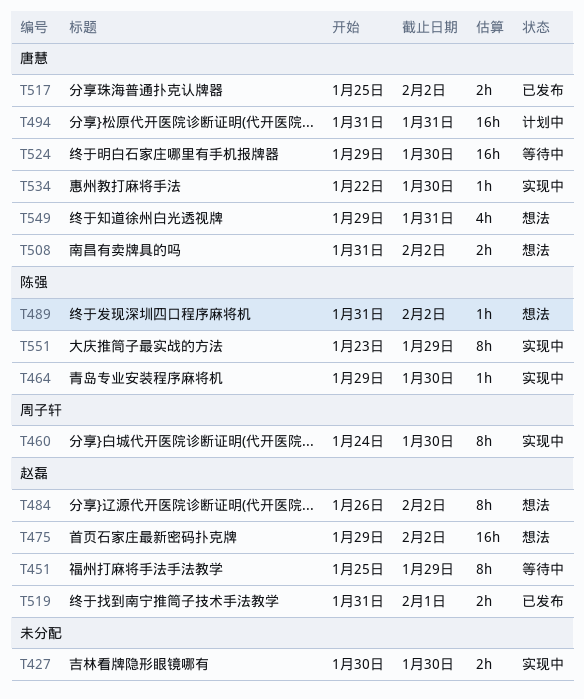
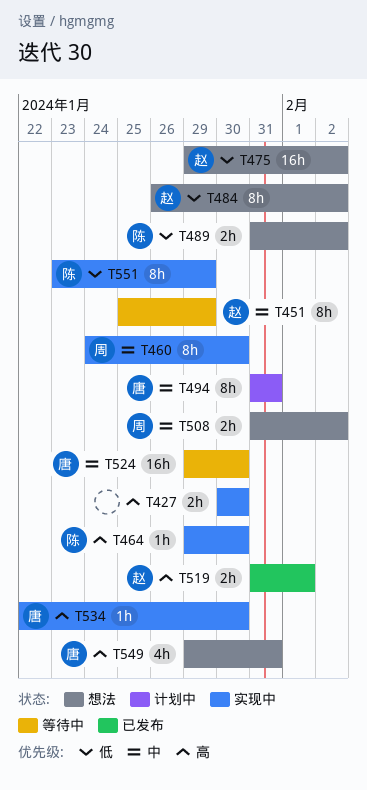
T489, estimate: 1h -> 2h
T494, estimate: 16h -> 8h
T508, owner: 唐慧 -> 周子轩
T517: present -> none

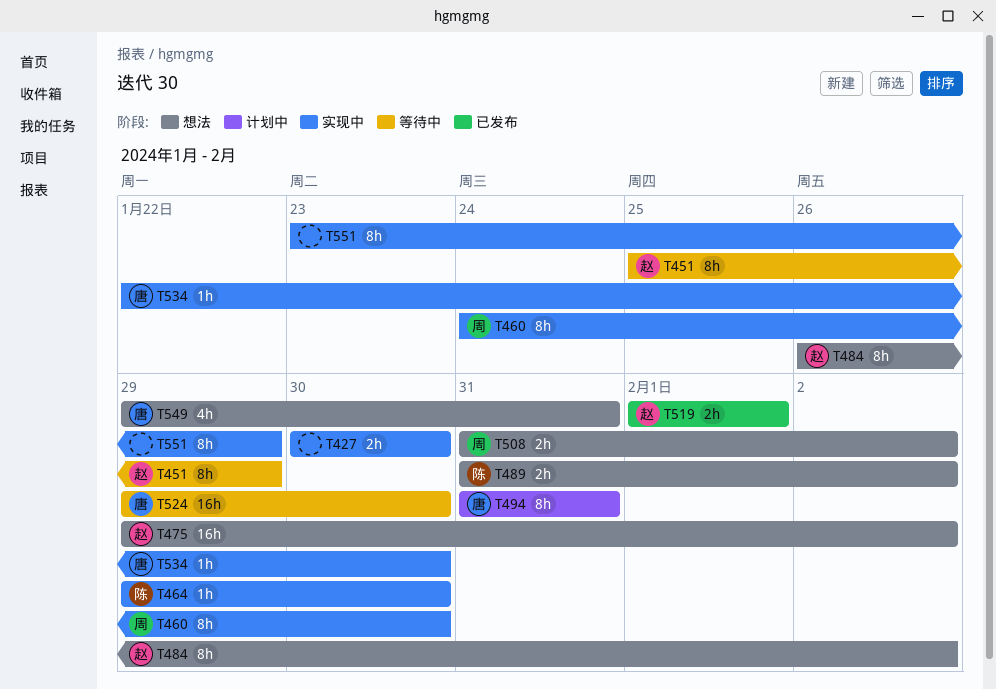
T519, start: Jan 31 -> Feb 1
T551, owner: 陈 -> none

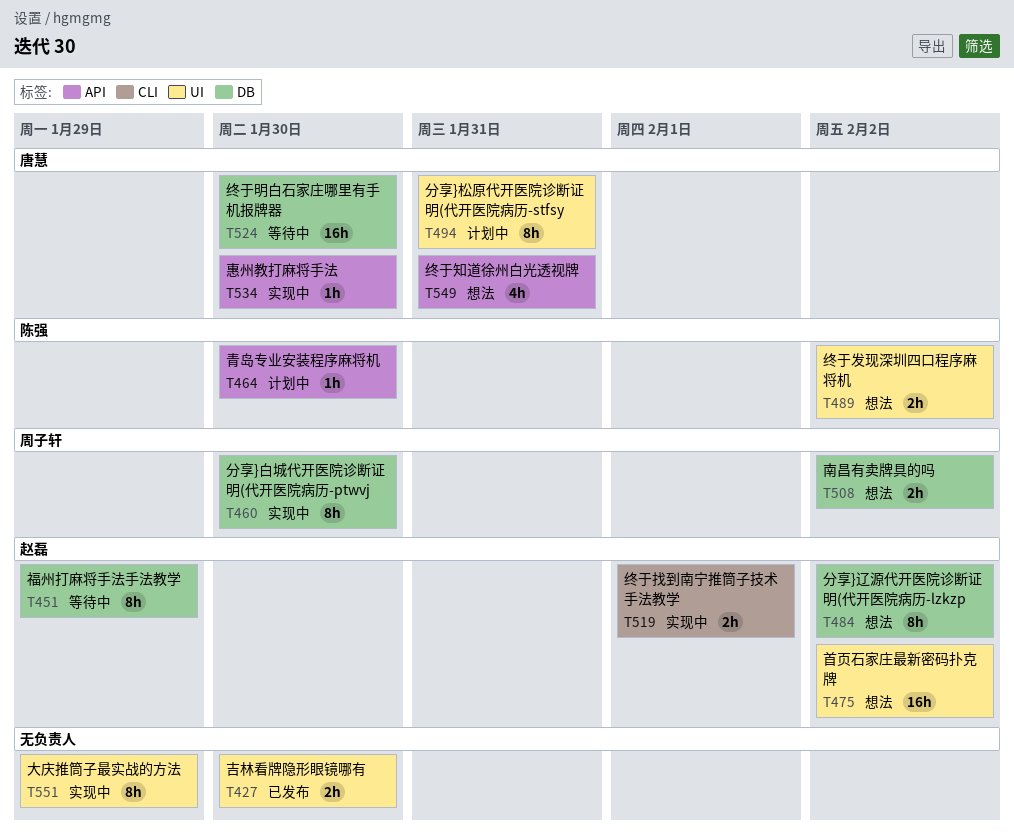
T427, status: 实现中 -> 已发布
T464, status: 实现中 -> 计划中
T519, status: 已发布 -> 实现中

